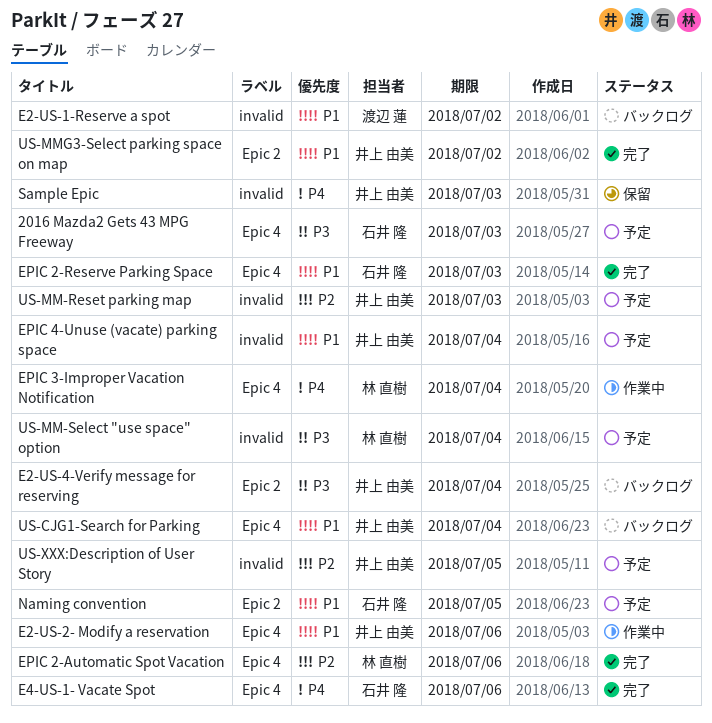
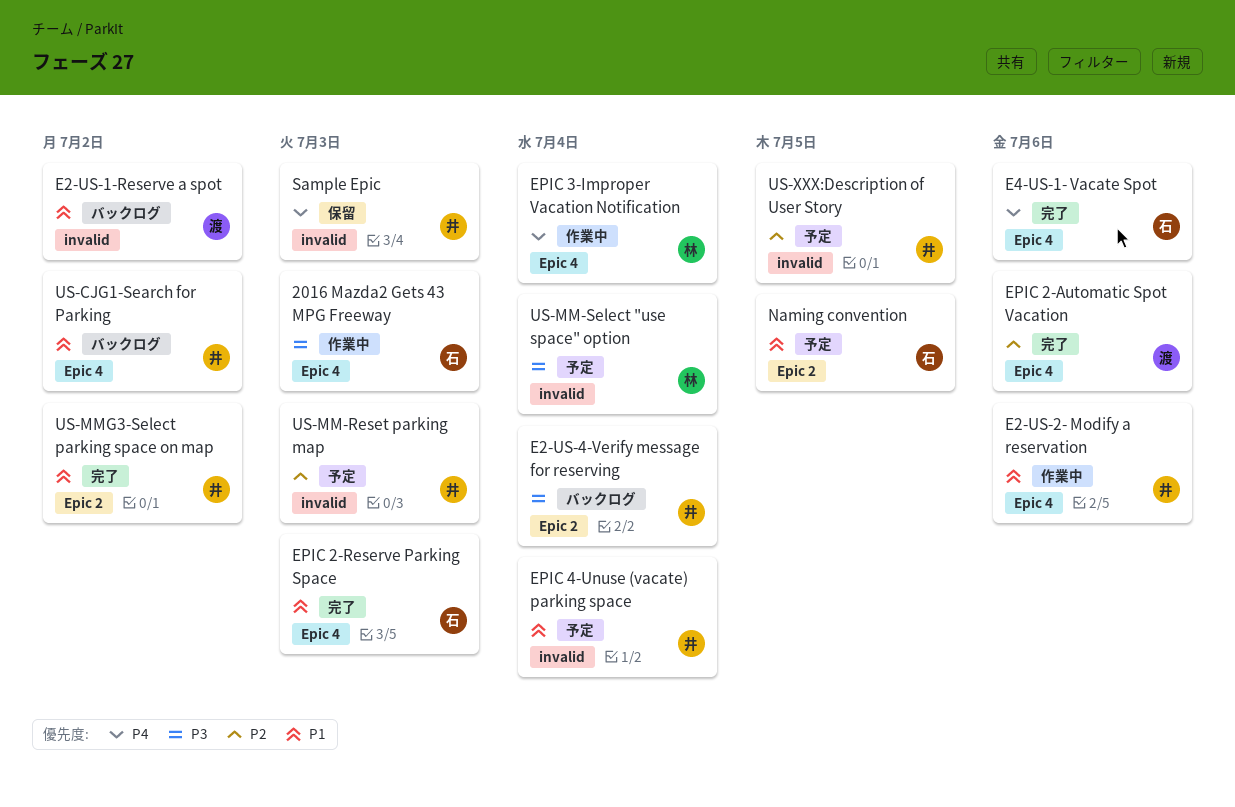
2016 Mazda2 Gets 43 MPG Freeway, status: 予定 -> 作業中
EPIC 2-Automatic Spot Vacation, owner: 林 直樹 -> 渡辺 蓮
US-CJG1-Search for Parking, due: Jul 4 -> Jul 2

